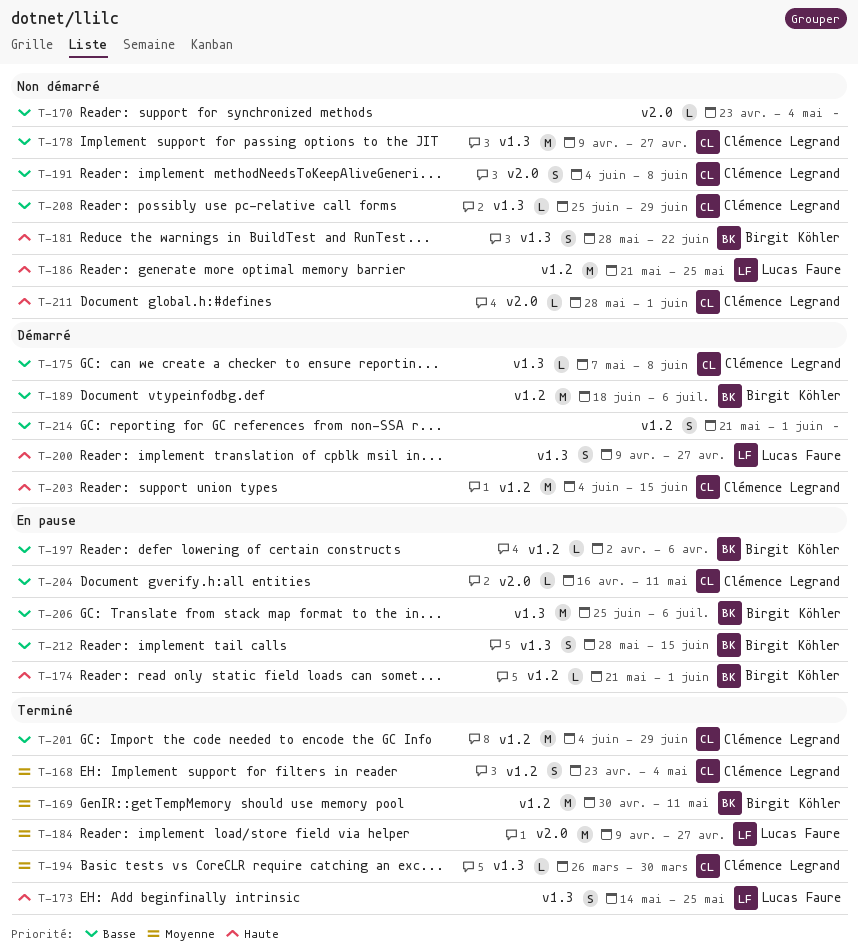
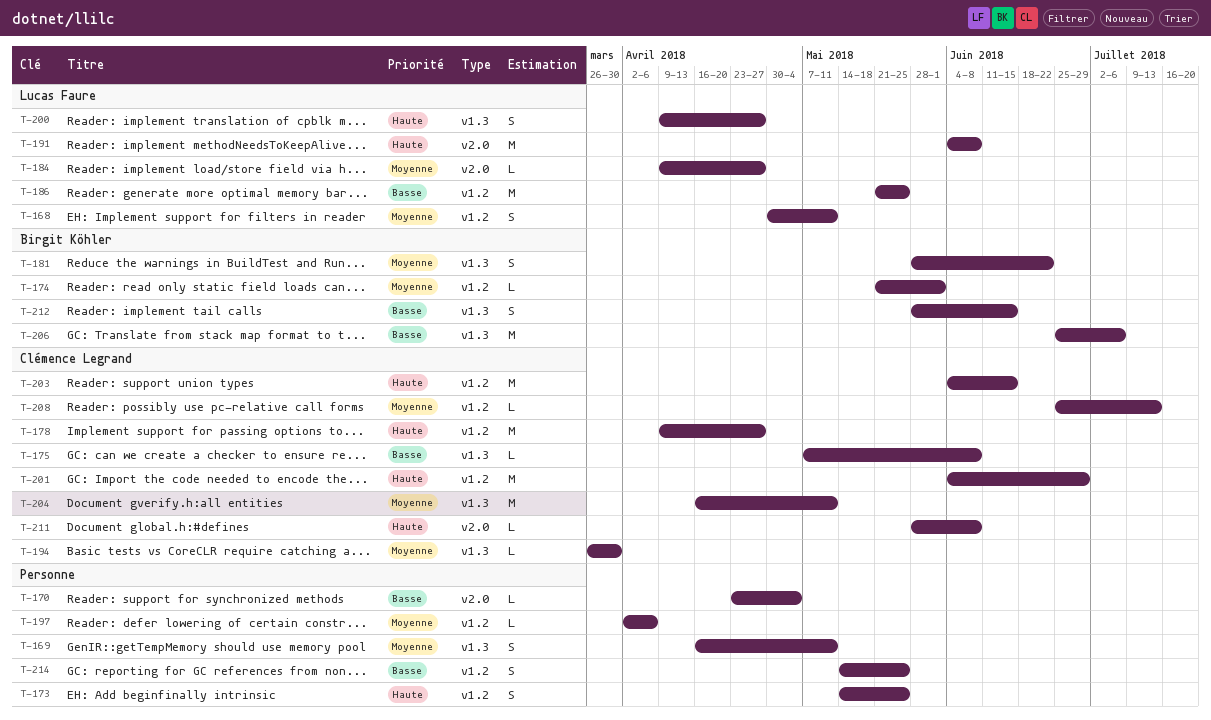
T-168, owner: Clémence Legrand -> Lucas Faure
T-168, start: Apr 23 -> Apr 30
T-168, due: May 4 -> May 11
T-169, owner: Birgit Köhler -> none
T-169, label: v1.2 -> v1.3
T-169, estimate: M -> S
T-169, start: Apr 30 -> Apr 16
T-173, owner: Lucas Faure -> none
T-173, label: v1.3 -> v1.2
T-174, priority: Haute -> Moyenne
T-178, priority: Basse -> Haute
T-178, label: v1.3 -> v1.2
T-181, priority: Haute -> Moyenne
T-184, estimate: M -> L
T-186, priority: Haute -> Basse
T-189: present -> none
T-191, owner: Clémence Legrand -> Lucas Faure
T-191, priority: Basse -> Haute
T-191, estimate: S -> M
T-197, owner: Birgit Köhler -> none
T-197, priority: Basse -> Moyenne
T-201, priority: Basse -> Haute
T-204, priority: Basse -> Moyenne
T-204, label: v2.0 -> v1.3
T-204, estimate: L -> M
T-208, priority: Basse -> Moyenne
T-208, label: v1.3 -> v1.2
T-208, due: Jun 29 -> Jul 13
T-211, due: Jun 1 -> Jun 8
T-214, start: May 21 -> May 14
T-214, due: Jun 1 -> May 25

